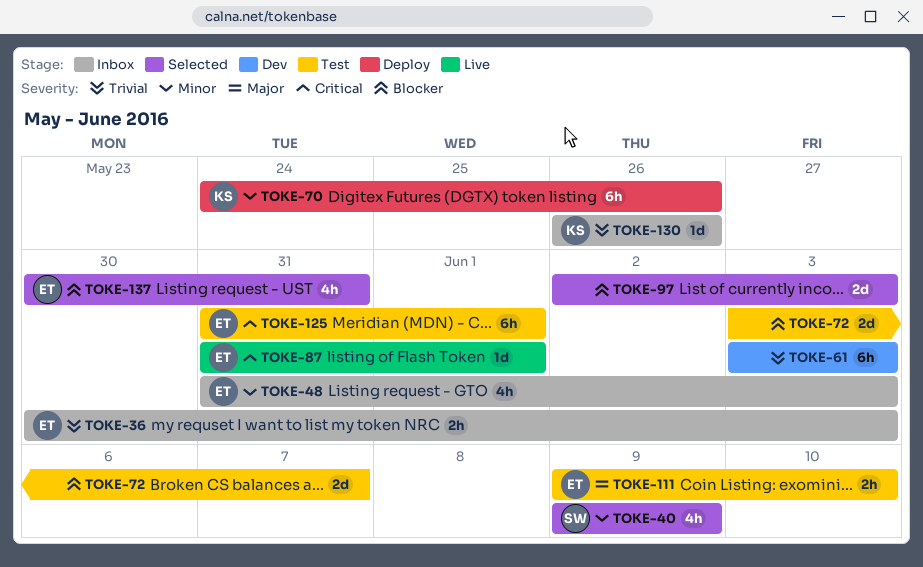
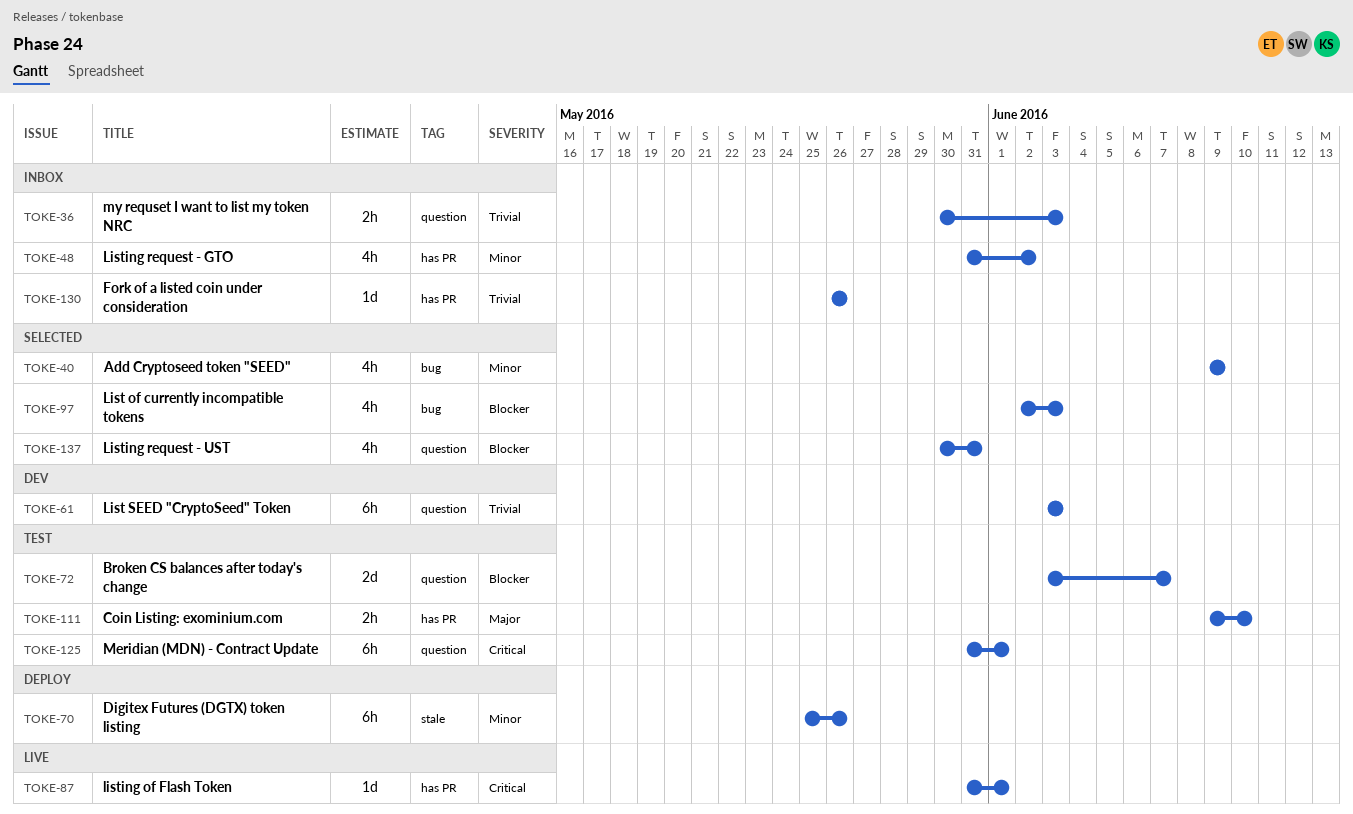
TOKE-48, due: Jun 3 -> Jun 2
TOKE-70, start: May 24 -> May 25
TOKE-97, estimate: 2d -> 4h

